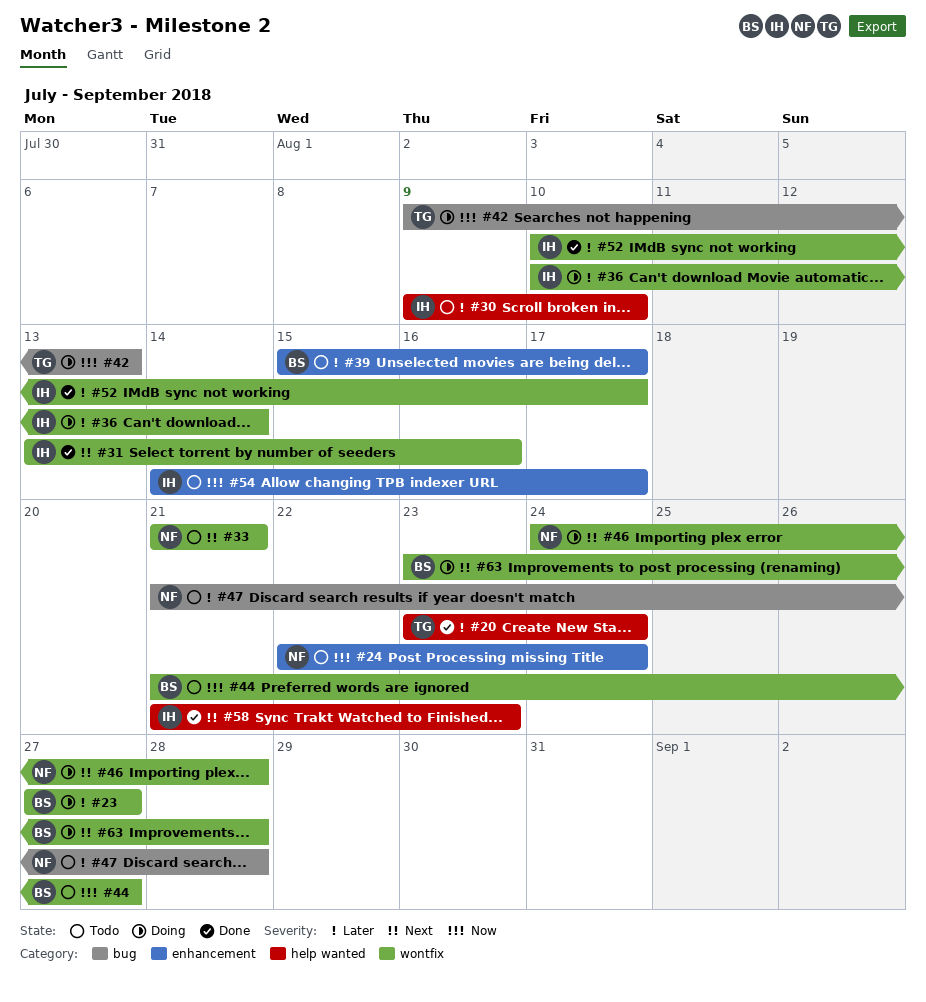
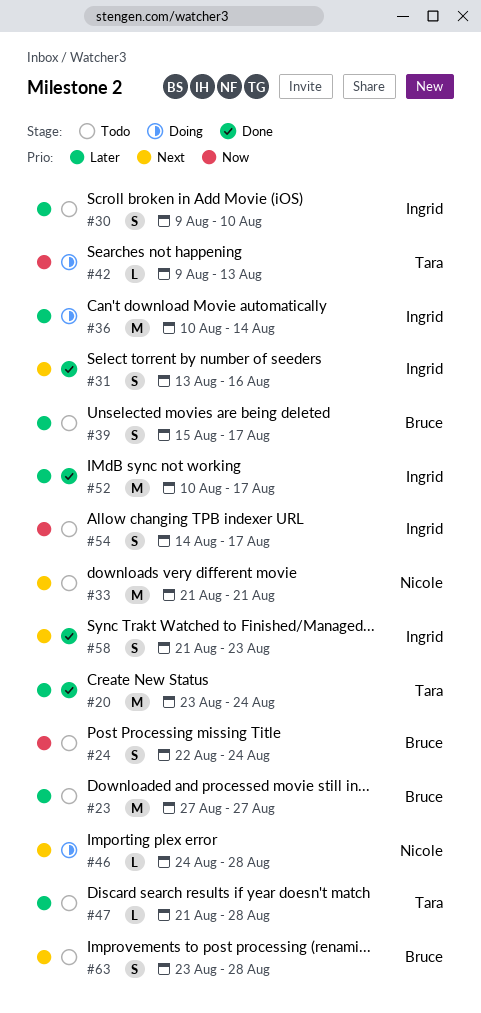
#23, status: Doing -> Todo
#24, owner: Nicole -> Bruce
#44: present -> none
#47, owner: Nicole -> Tara
#63, status: Doing -> Todo

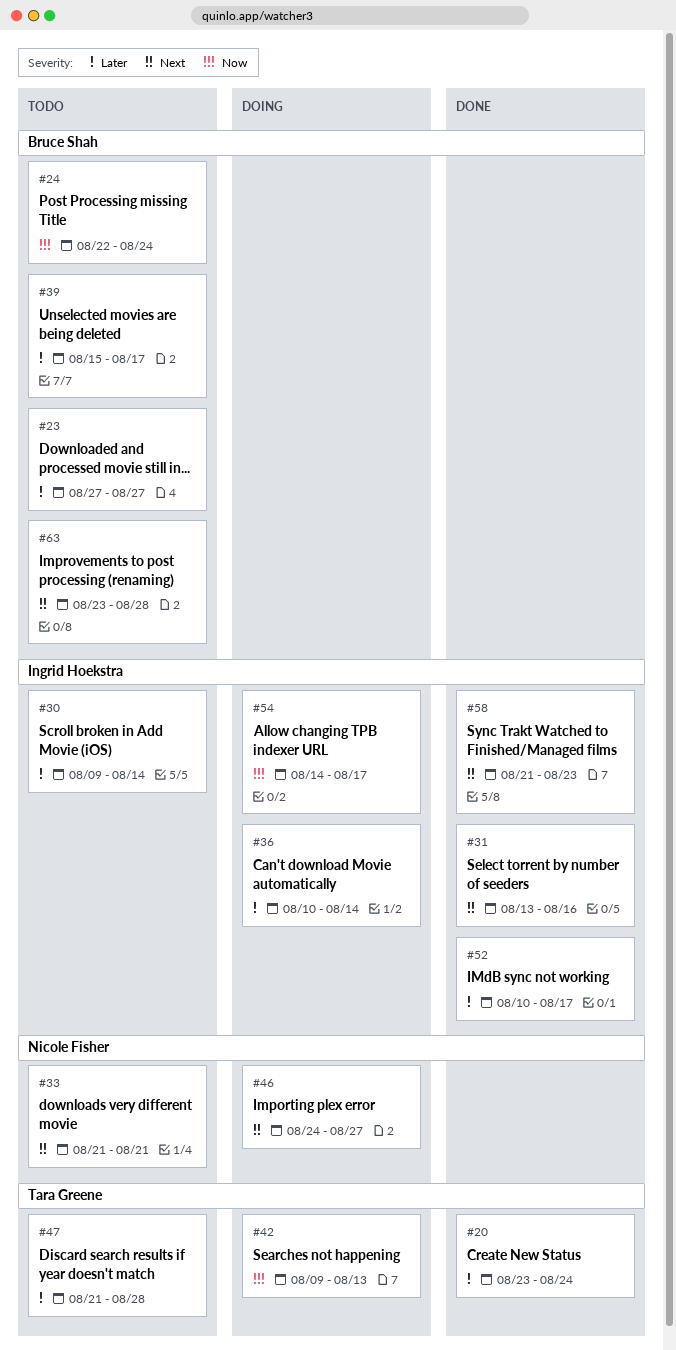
#30, due: Aug 10 -> Aug 14
#46, due: Aug 28 -> Aug 27
#54, status: Todo -> Doing

